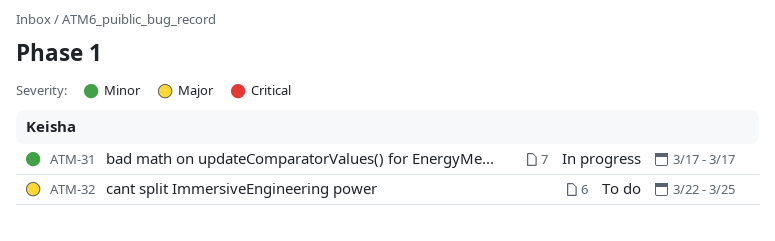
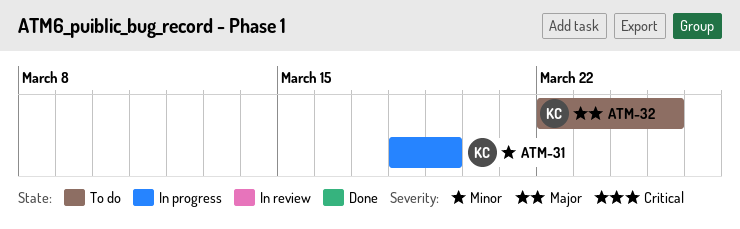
ATM-31, start: Mar 17 -> Mar 18
ATM-31, due: Mar 17 -> Mar 19

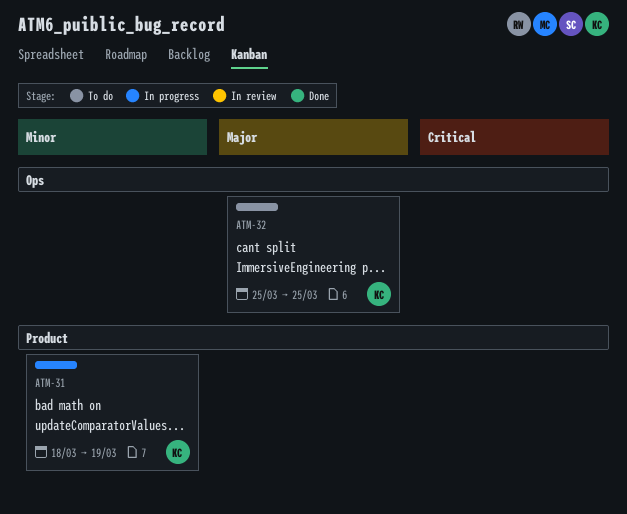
ATM-32, start: Mar 22 -> Mar 25

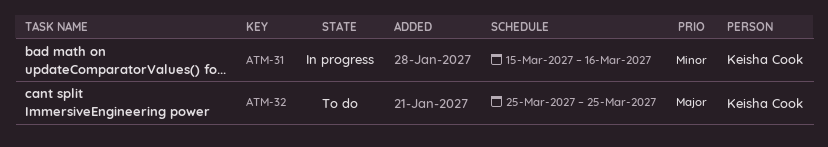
ATM-31, start: Mar 18 -> Mar 15
ATM-31, due: Mar 19 -> Mar 16

